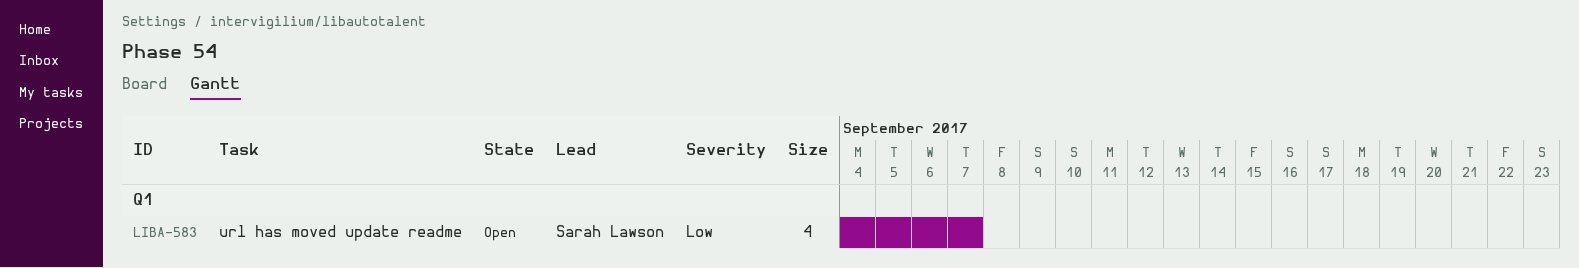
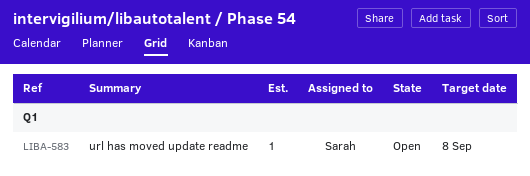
LIBA-583, estimate: 4 -> 1
LIBA-583, due: Sep 7 -> Sep 8

